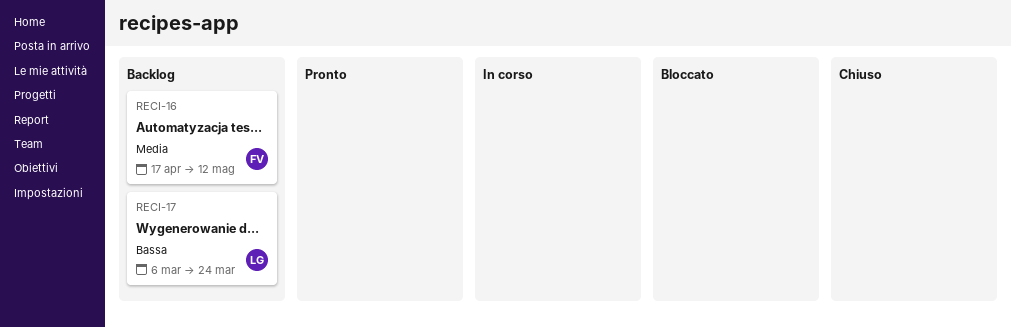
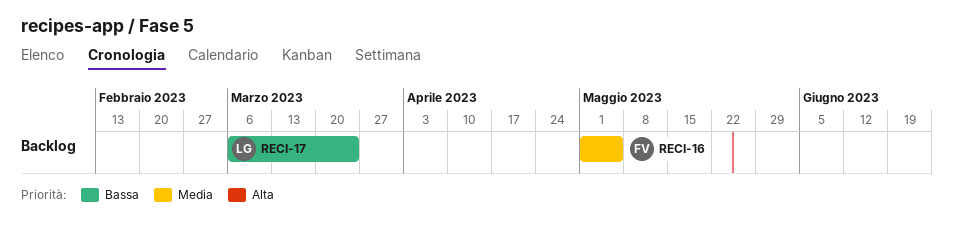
RECI-16, start: Apr 17 -> May 1
RECI-16, due: May 12 -> May 5

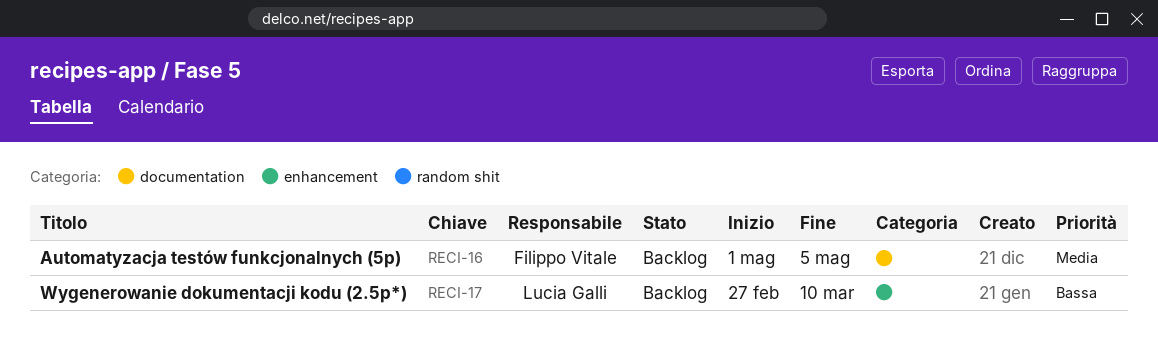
RECI-17, start: Mar 6 -> Feb 27
RECI-17, due: Mar 24 -> Mar 10

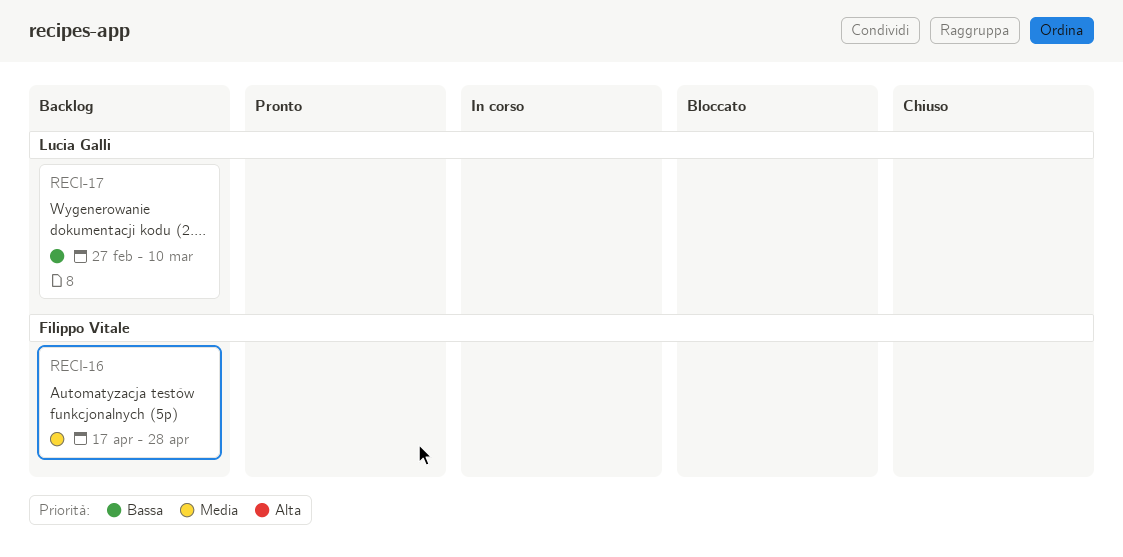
RECI-16, start: May 1 -> Apr 17
RECI-16, due: May 5 -> Apr 28

